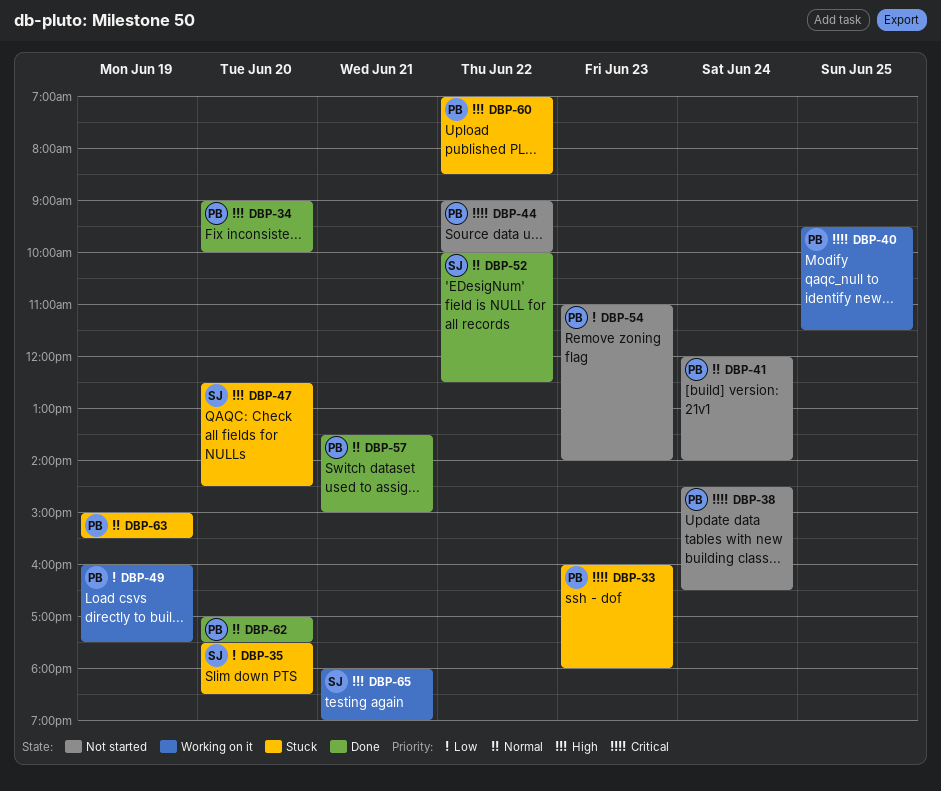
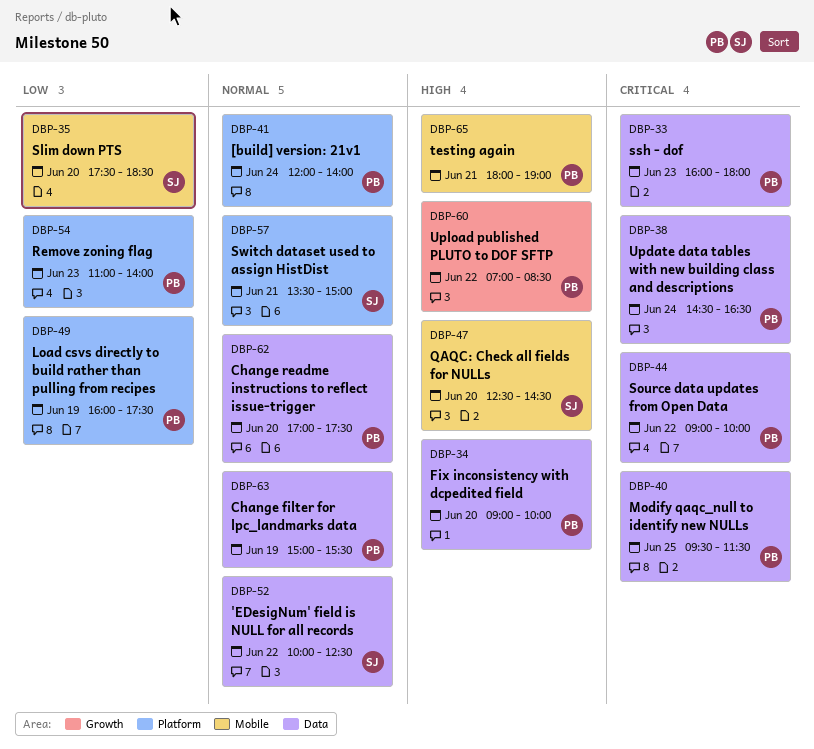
DBP-57, owner: PB -> SJ
DBP-65, owner: SJ -> PB

